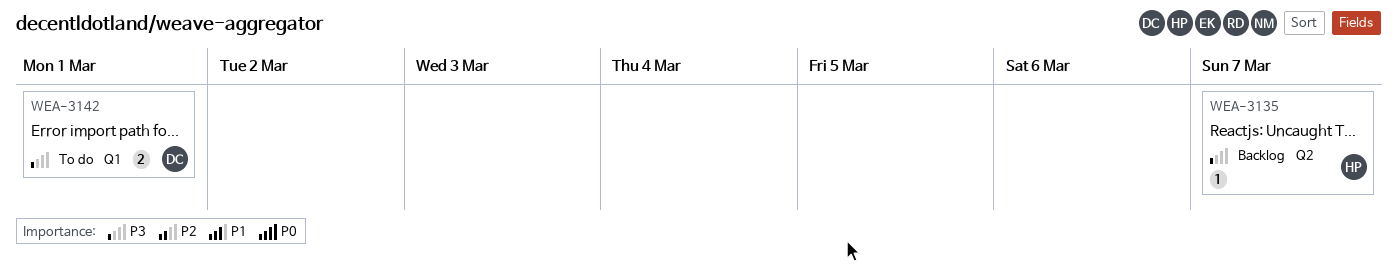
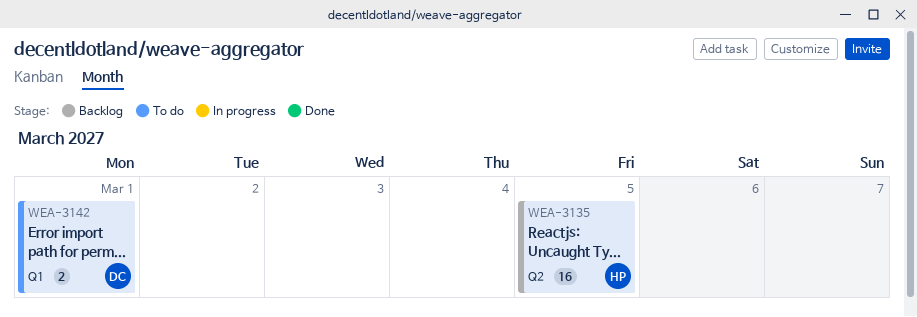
WEA-3135, estimate: 1 -> 16
WEA-3135, due: Mar 7 -> Mar 5

